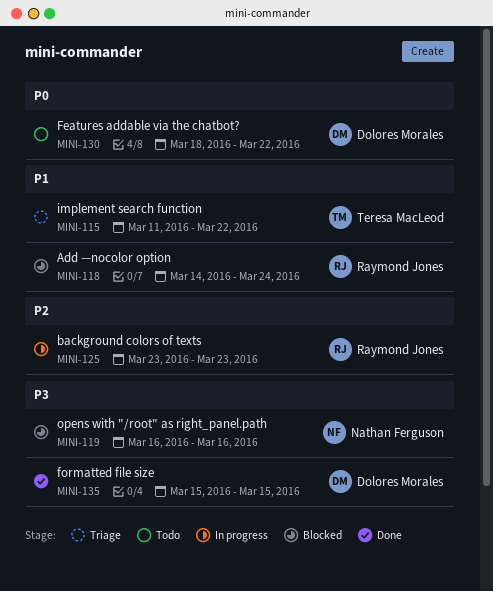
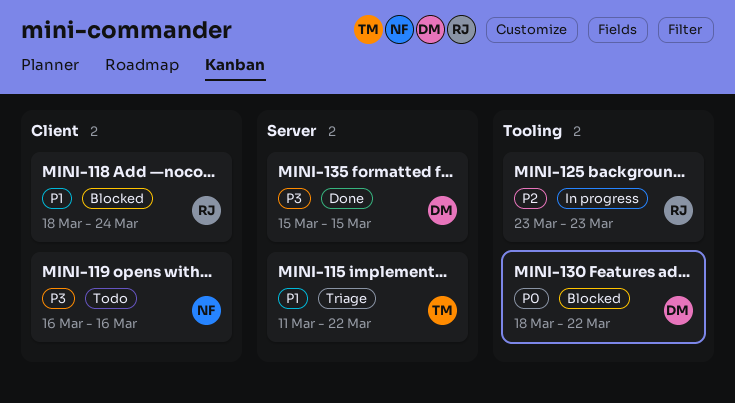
MINI-118, start: Mar 14 -> Mar 18
MINI-119, status: Blocked -> Todo
MINI-130, status: Todo -> Blocked

